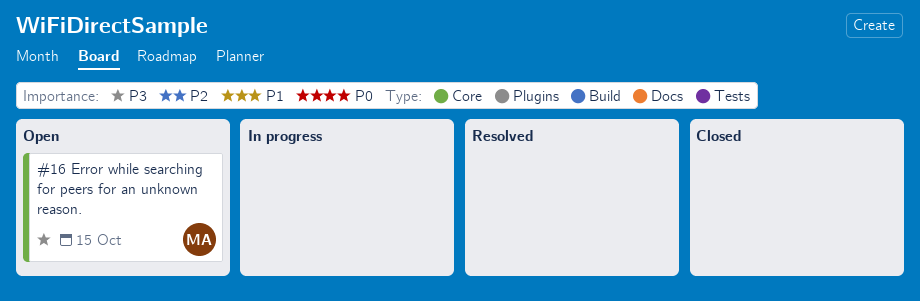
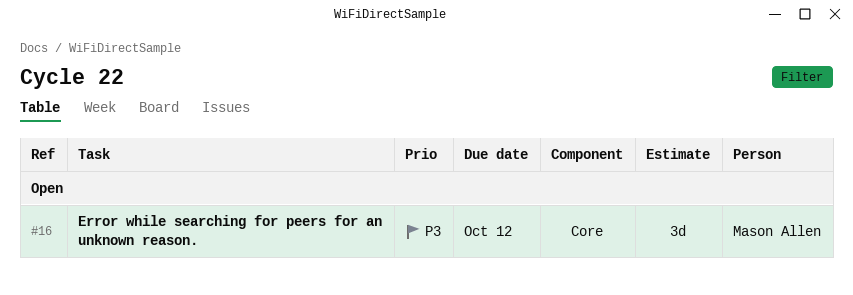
#16, due: Oct 15 -> Oct 12

